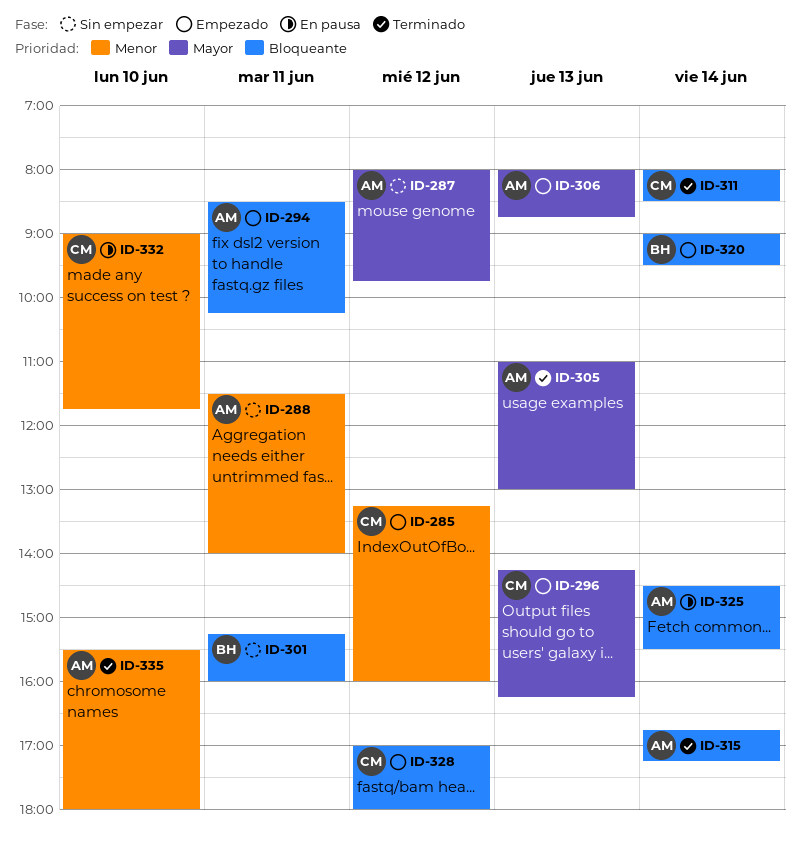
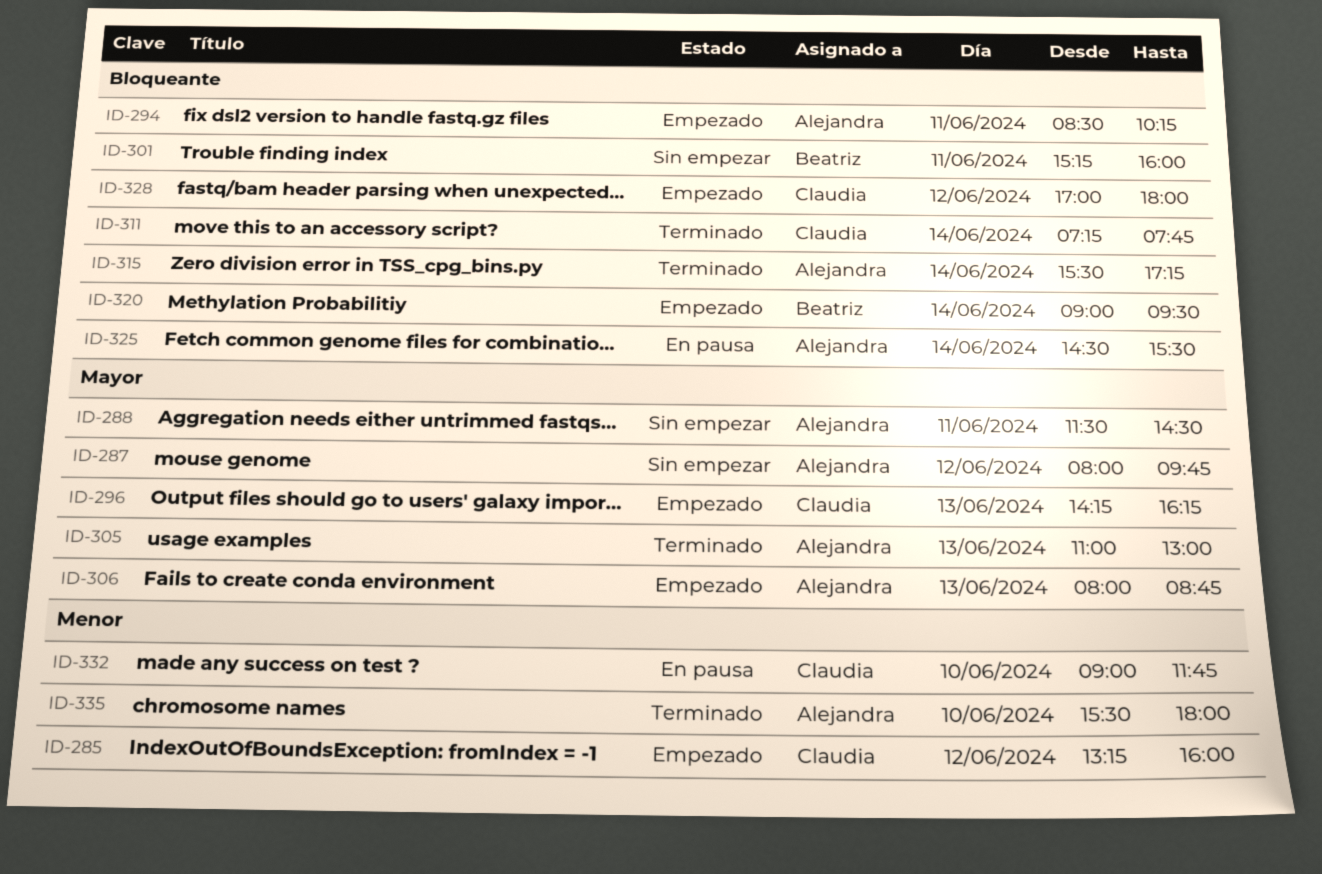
ID-288, priority: Menor -> Mayor
ID-288, ends: 14:00 -> 14:30
ID-311, begins: 08:00 -> 07:15
ID-311, ends: 08:30 -> 07:45
ID-315, begins: 16:45 -> 15:30

